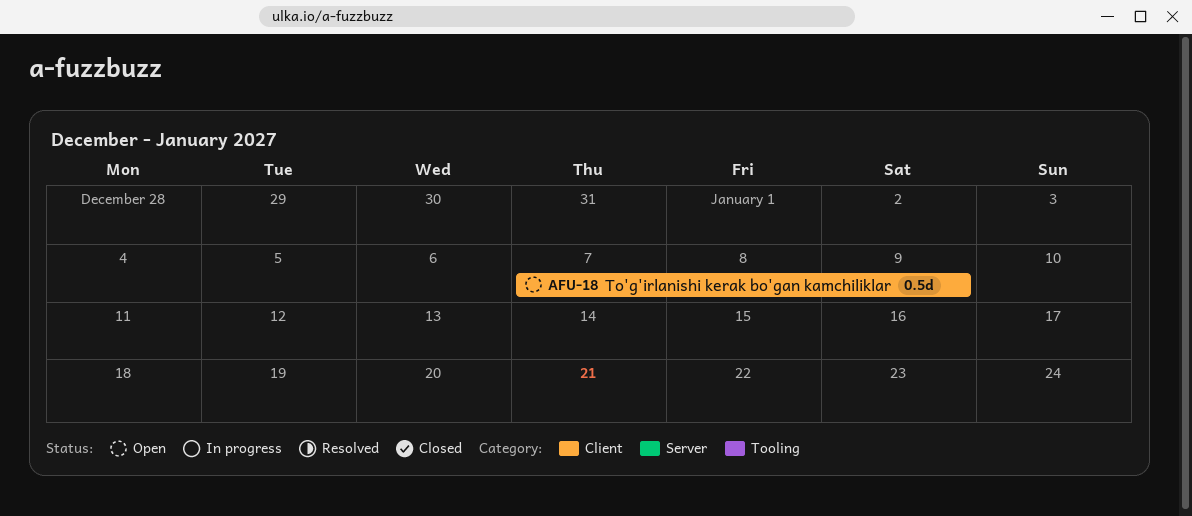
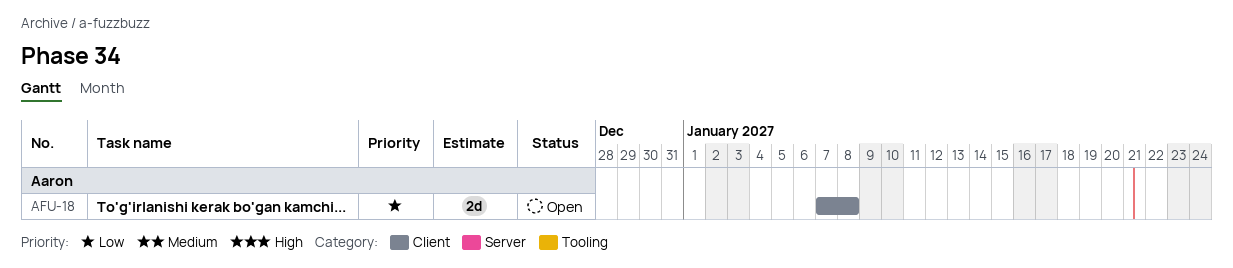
AFU-18, estimate: 0.5d -> 2d
AFU-18, due: Jan 9 -> Jan 8

